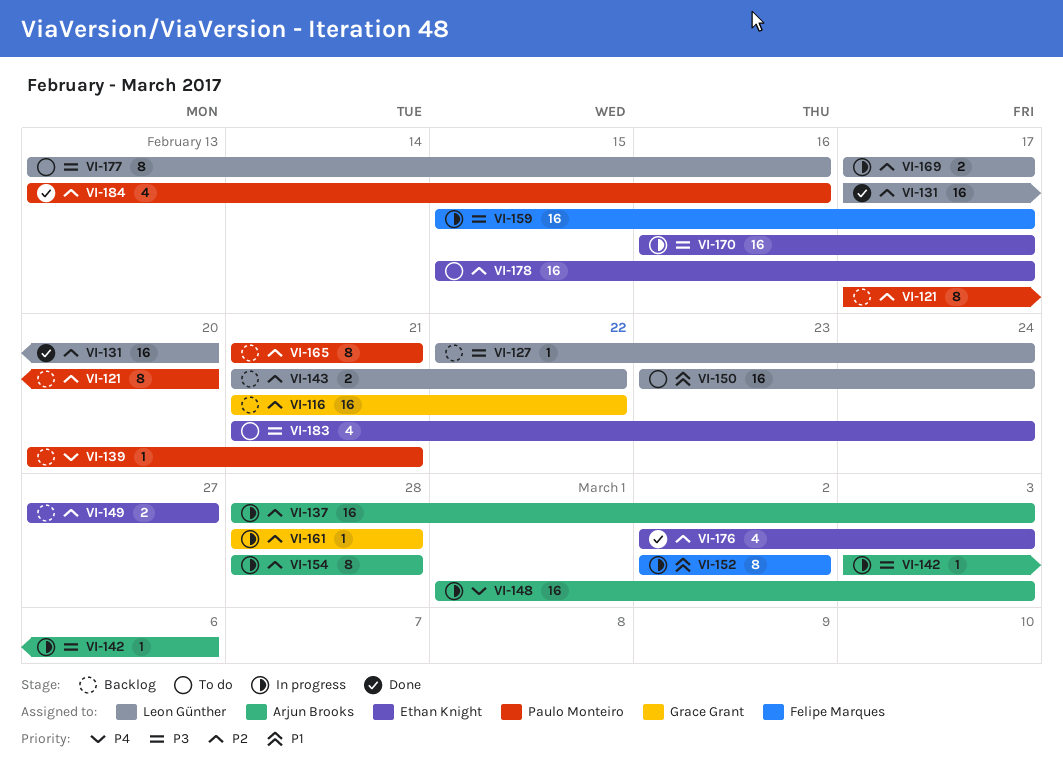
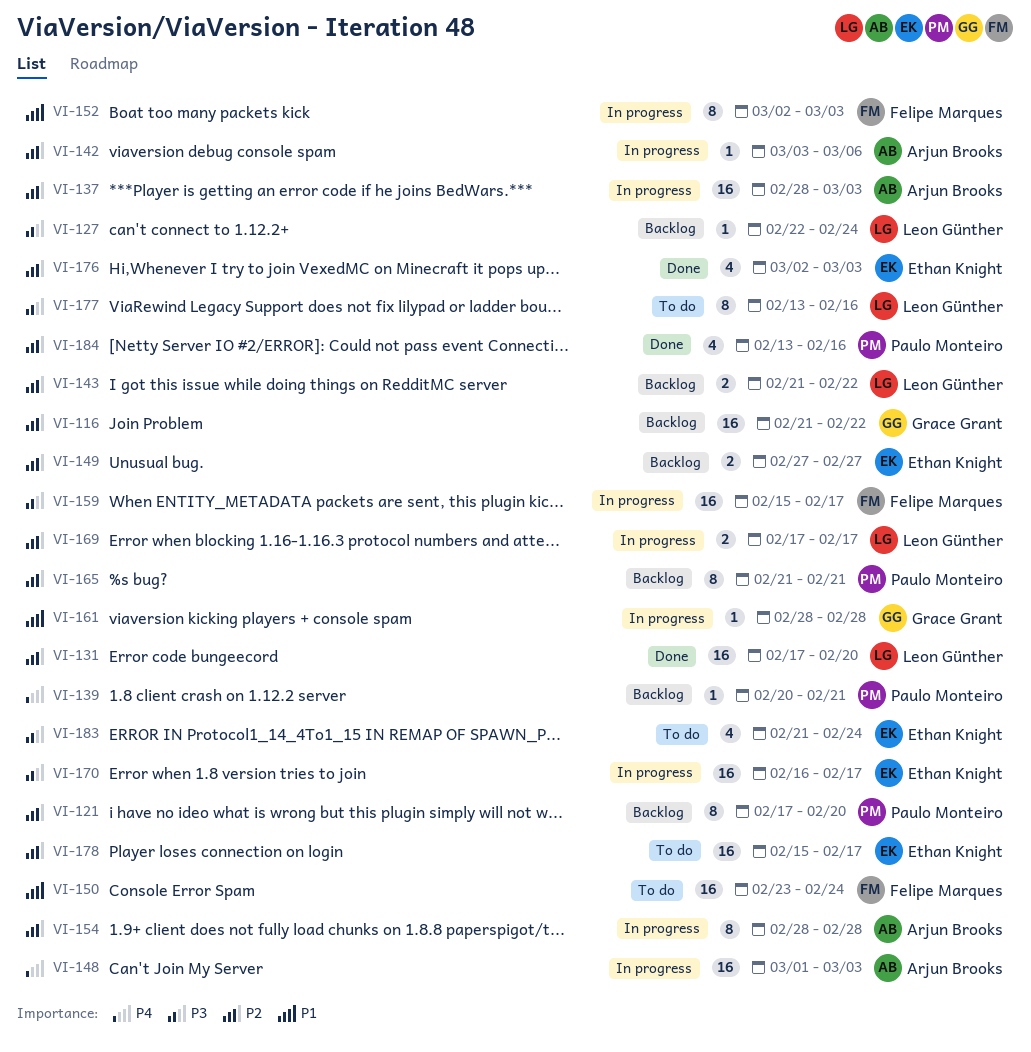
VI-142, priority: P3 -> P2
VI-150, owner: Leon Günther -> Felipe Marques
VI-152, due: Mar 2 -> Mar 3
VI-161, priority: P2 -> P1

